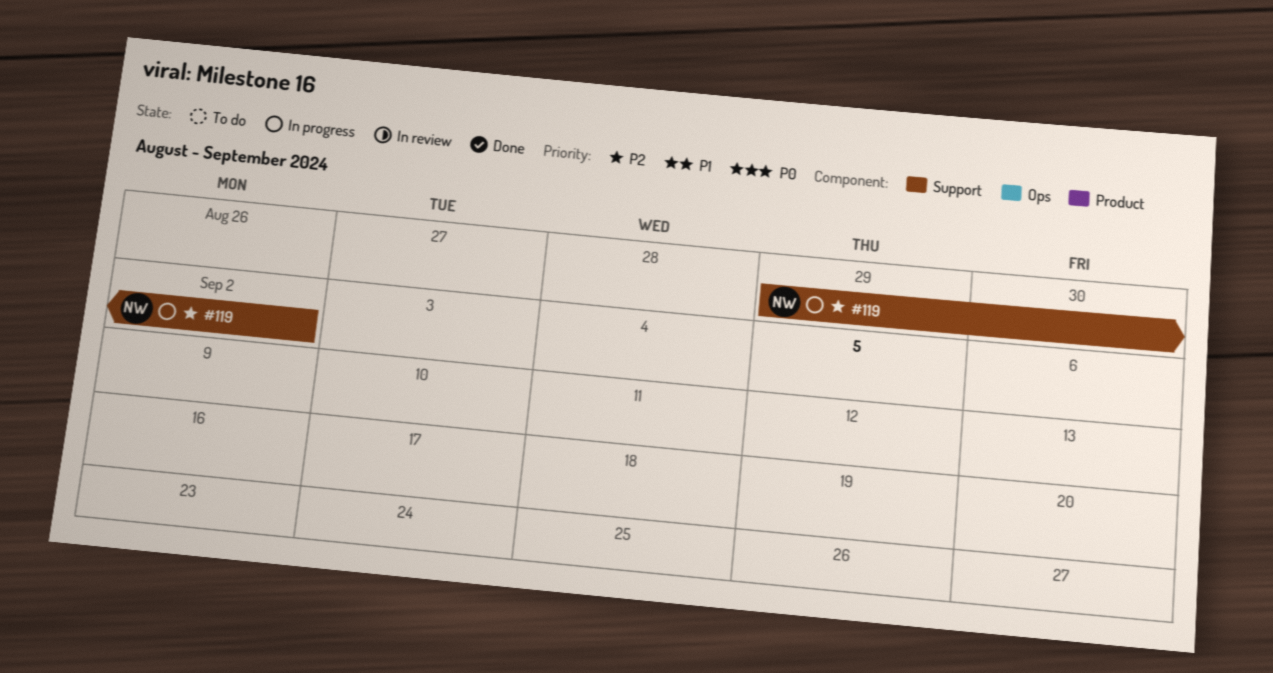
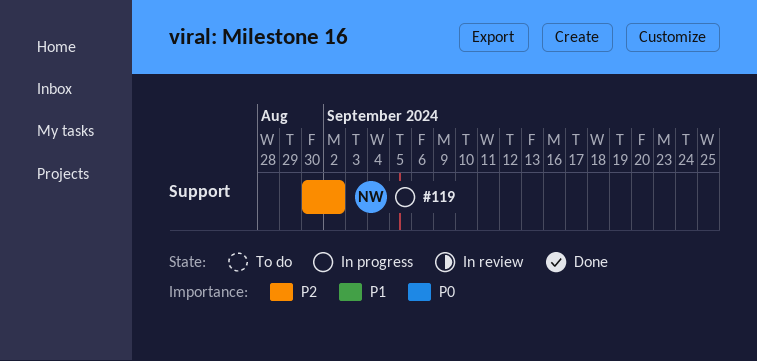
#119, start: Aug 29 -> Aug 30

